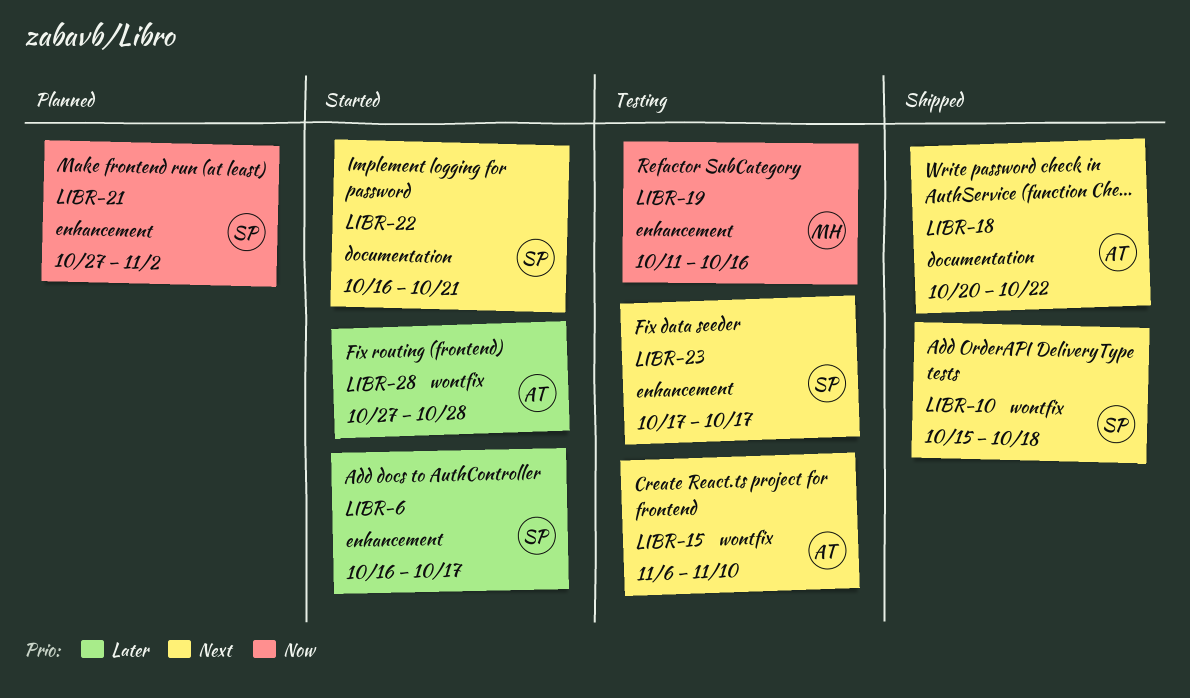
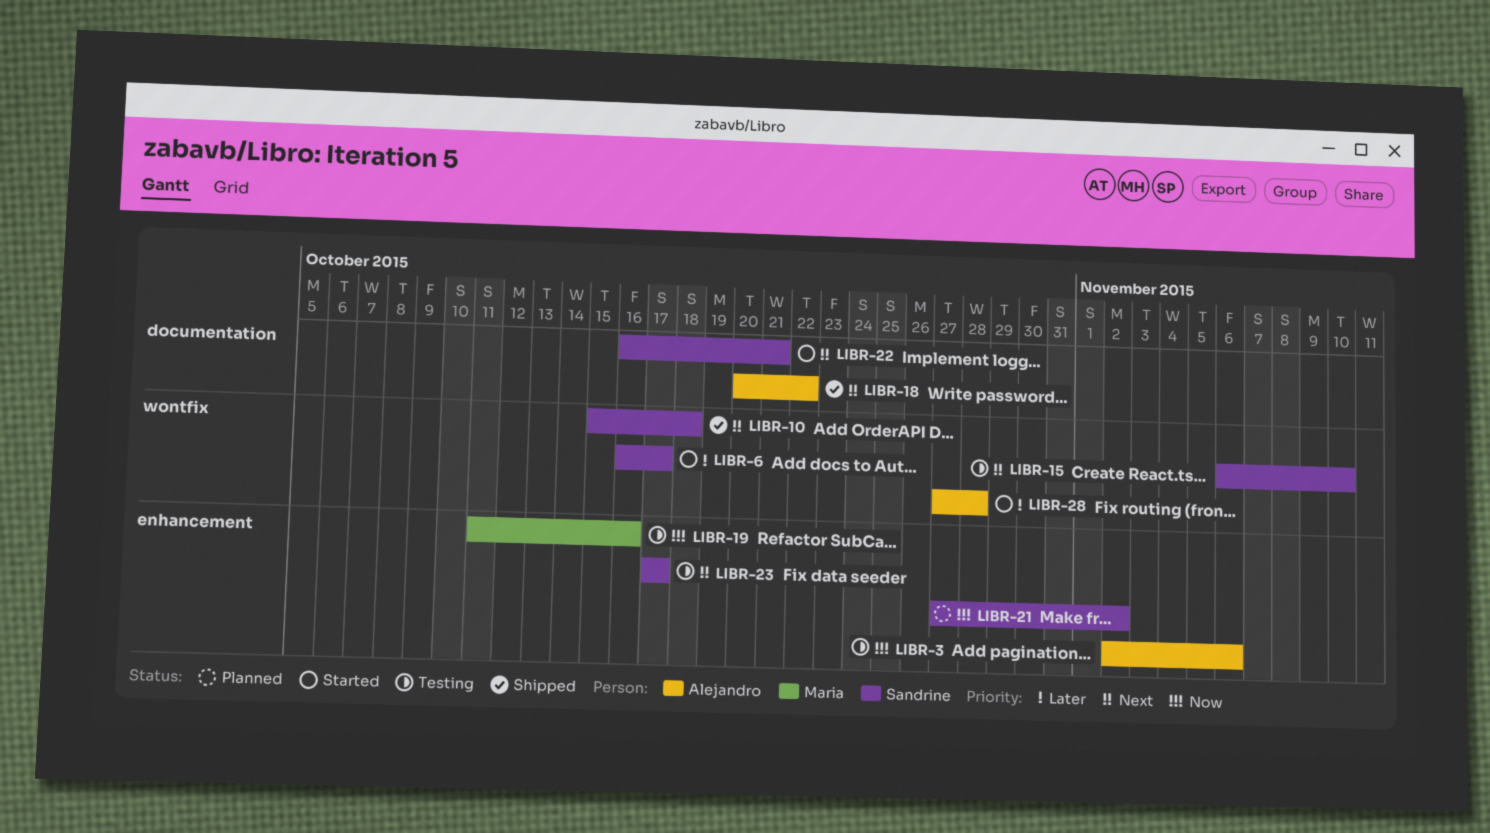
LIBR-3: none -> present
LIBR-6, label: enhancement -> wontfix
LIBR-15, owner: Alejandro -> Sandrine

